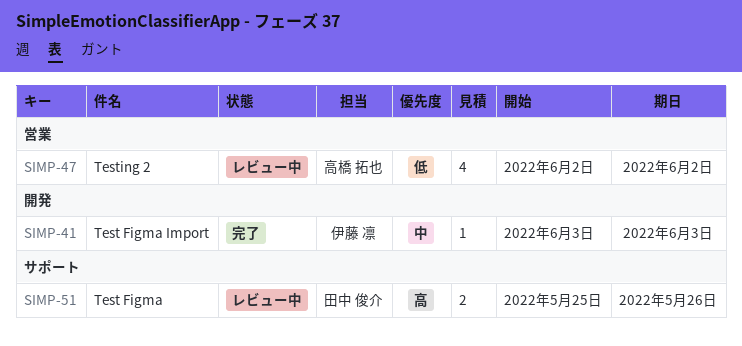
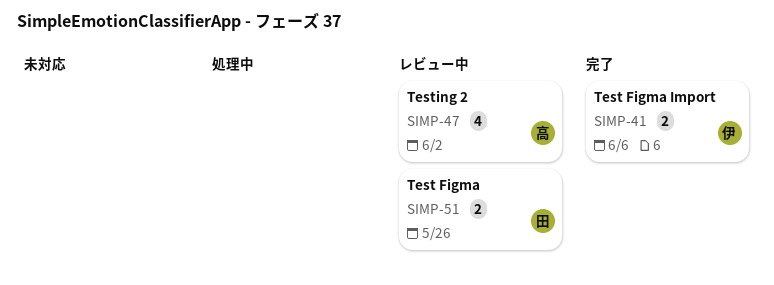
SIMP-41, estimate: 1 -> 2
SIMP-41, due: Jun 3 -> Jun 6

